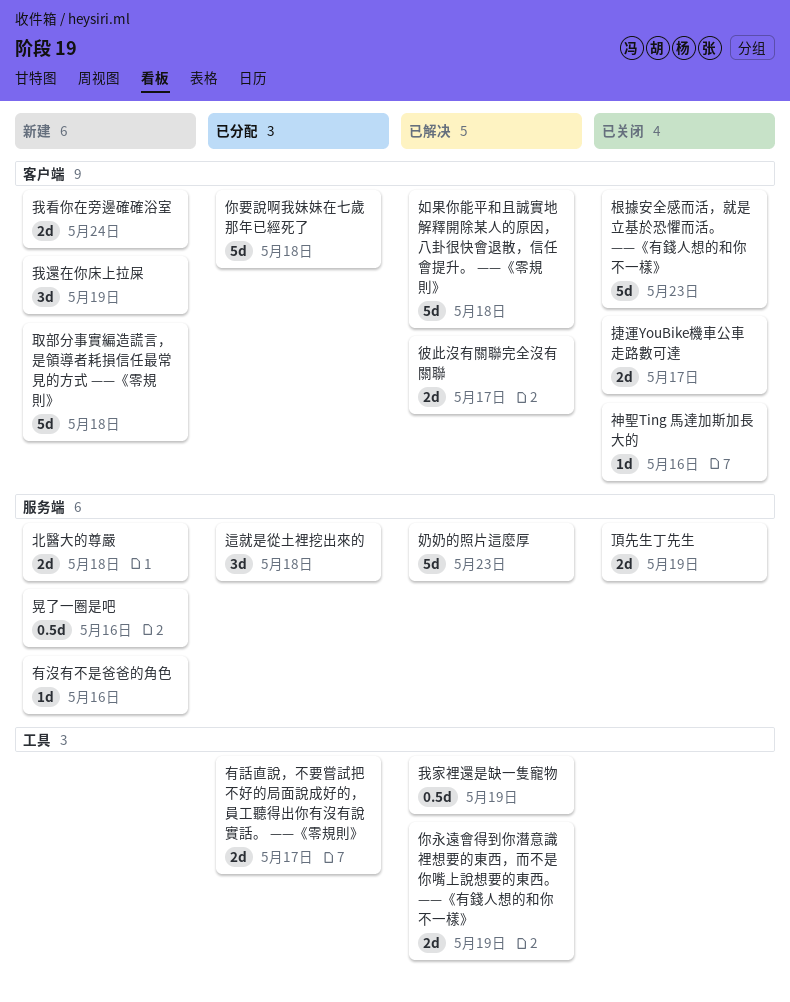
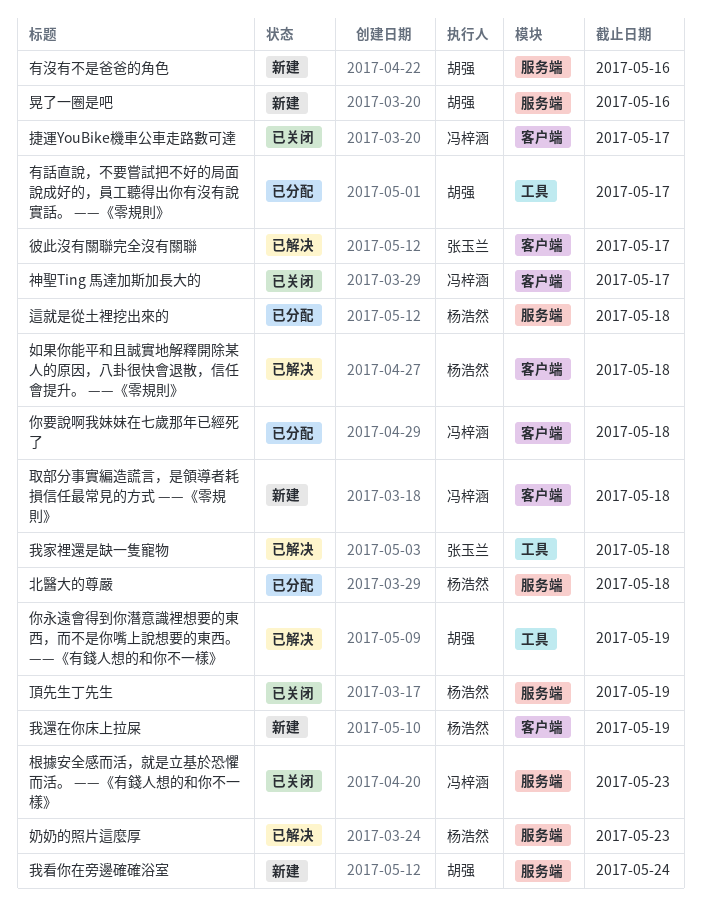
北醫大的尊嚴, status: 新建 -> 已分配
我家裡還是缺一隻寵物, due: May 19 -> May 18
我看你在旁邊確確浴室, label: 客户端 -> 服务端
根據安全感而活，就是立基於恐懼而活。 ——《有錢人想的和你不一樣》, label: 客户端 -> 服务端
神聖Ting 馬達加斯加長大的, due: May 16 -> May 17

